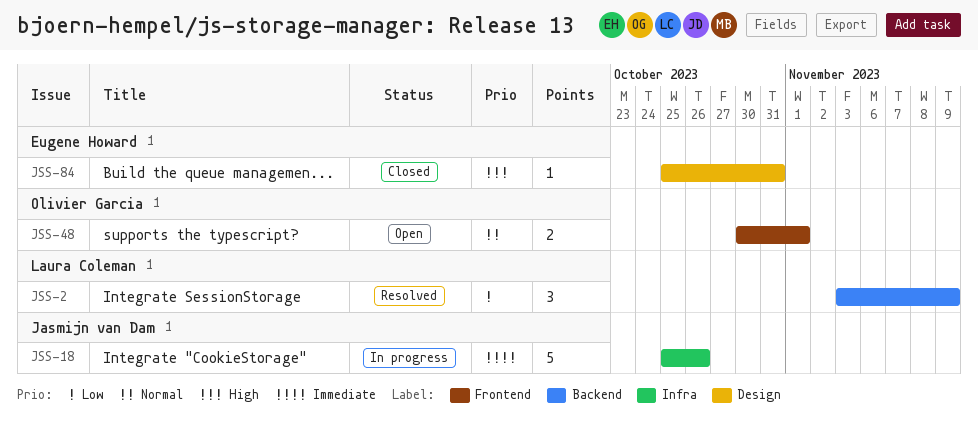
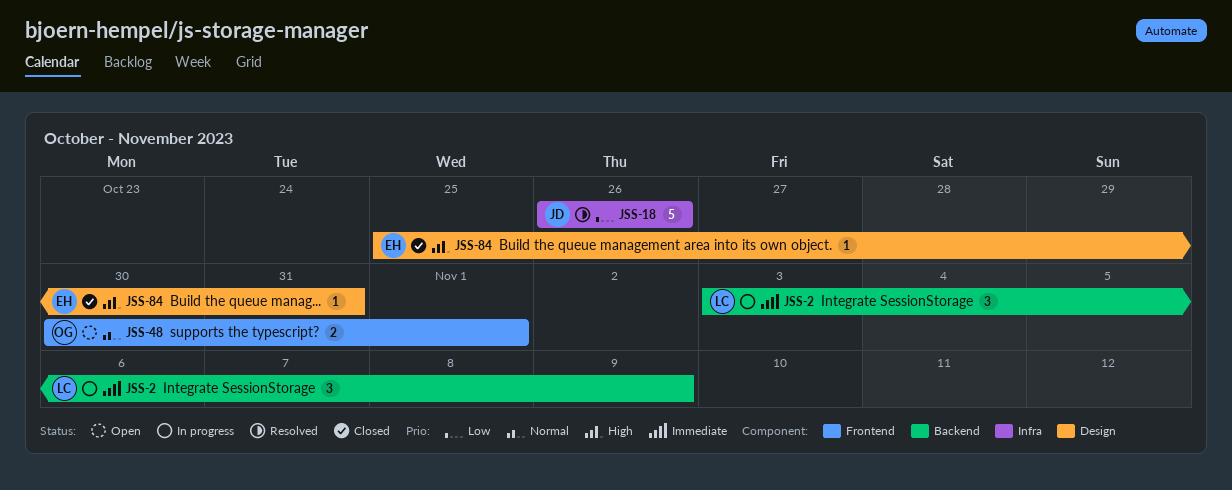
JSS-2, status: Resolved -> In progress
JSS-2, priority: Low -> Immediate
JSS-18, status: In progress -> Resolved
JSS-18, priority: Immediate -> Low
JSS-18, start: Oct 25 -> Oct 26

